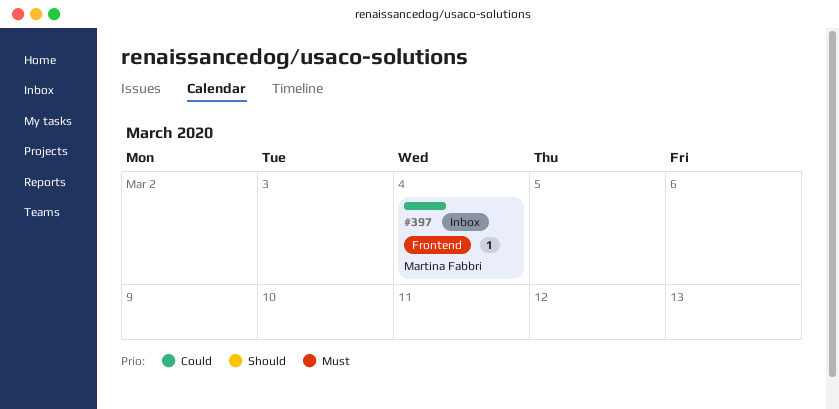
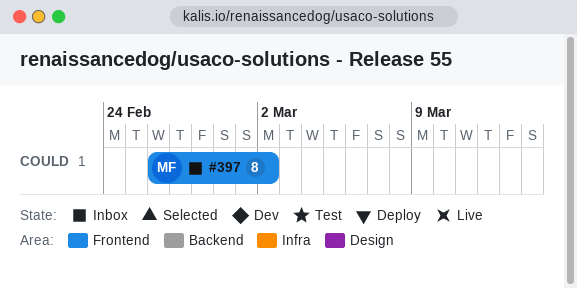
#397, estimate: 1 -> 8
#397, due: Mar 4 -> Mar 2

